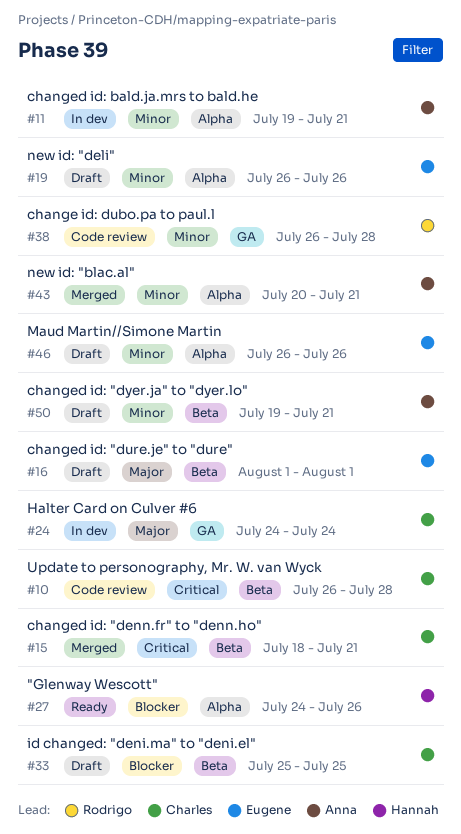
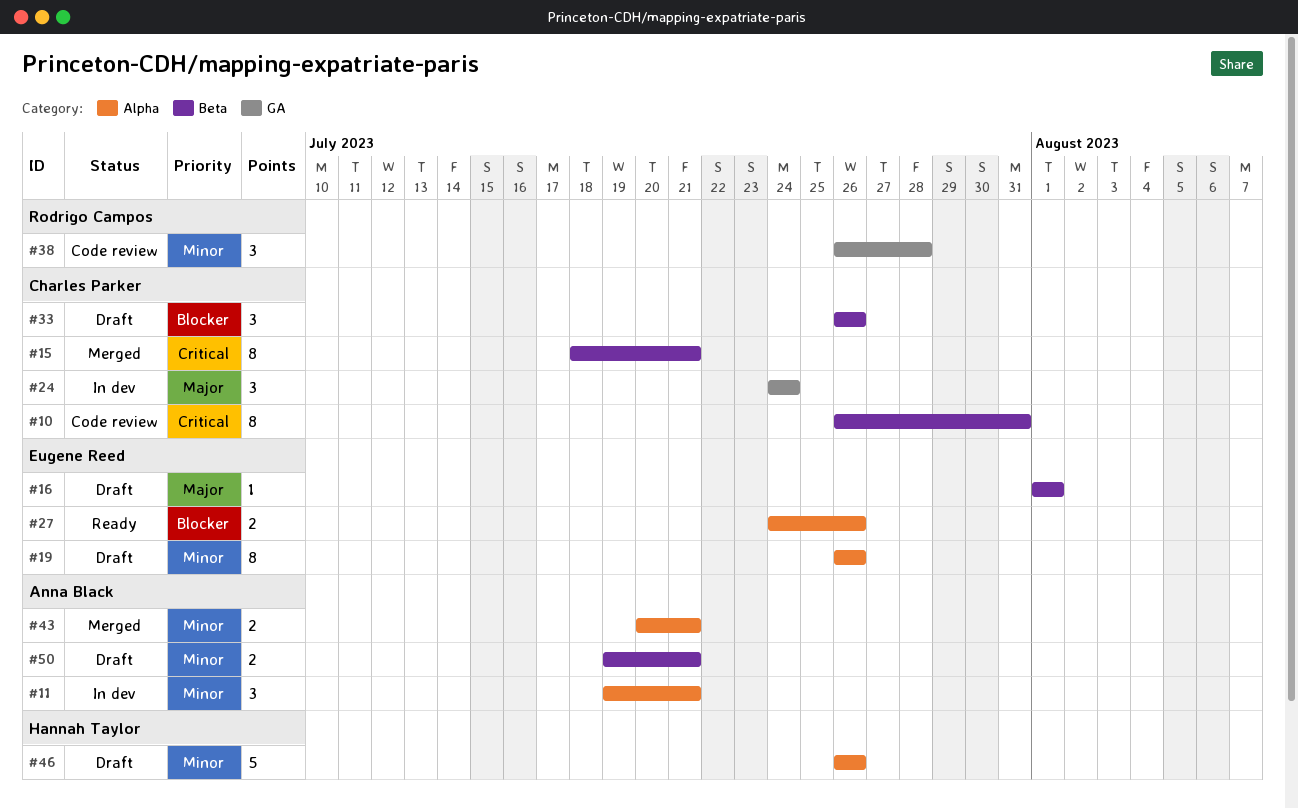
#10, due: Jul 28 -> Jul 31
#27, owner: Hannah Taylor -> Eugene Reed
#33, start: Jul 25 -> Jul 26
#33, due: Jul 25 -> Jul 26
#46, owner: Eugene Reed -> Hannah Taylor

